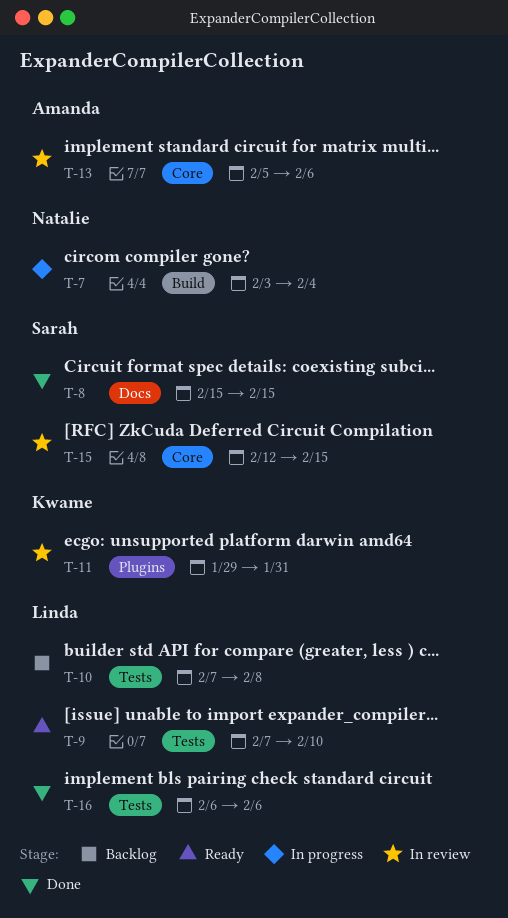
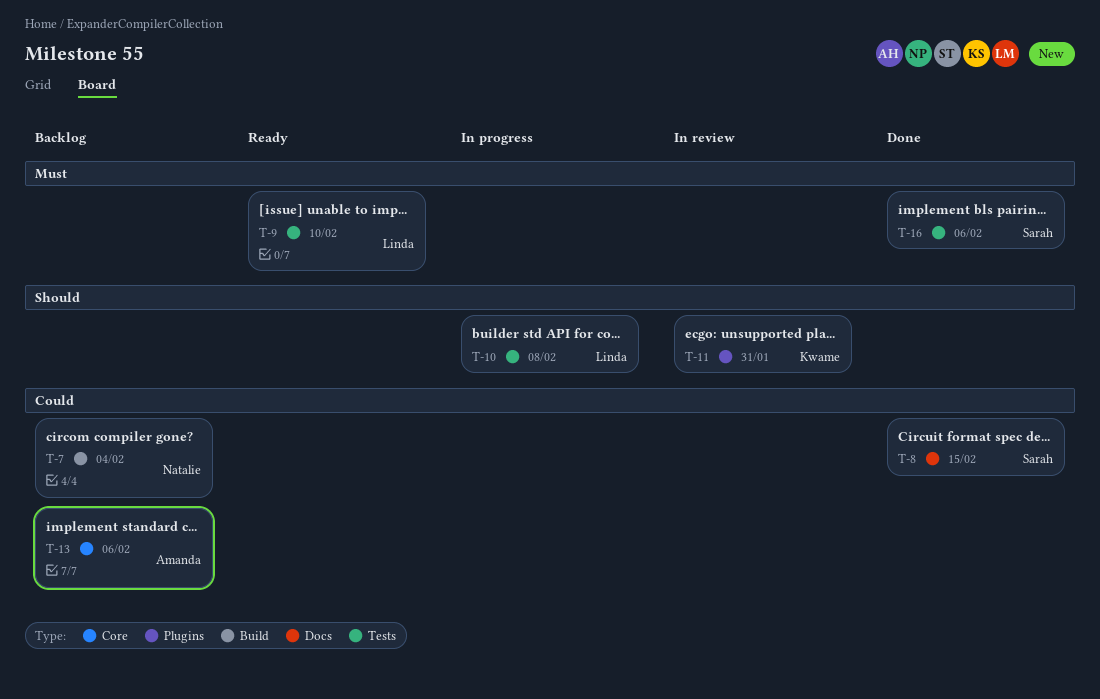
T-7, status: In progress -> Backlog
T-10, status: Backlog -> In progress
T-13, status: In review -> Backlog
T-15: present -> none
T-16, owner: Linda -> Sarah

